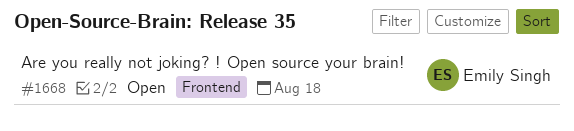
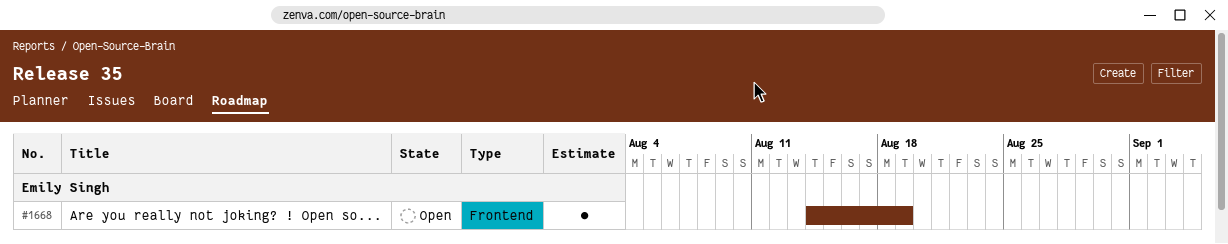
#1668, due: Aug 18 -> Aug 19

